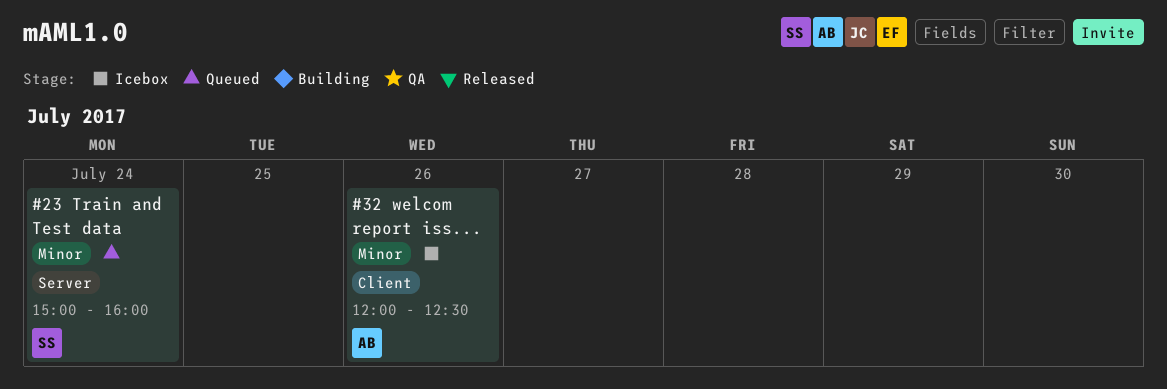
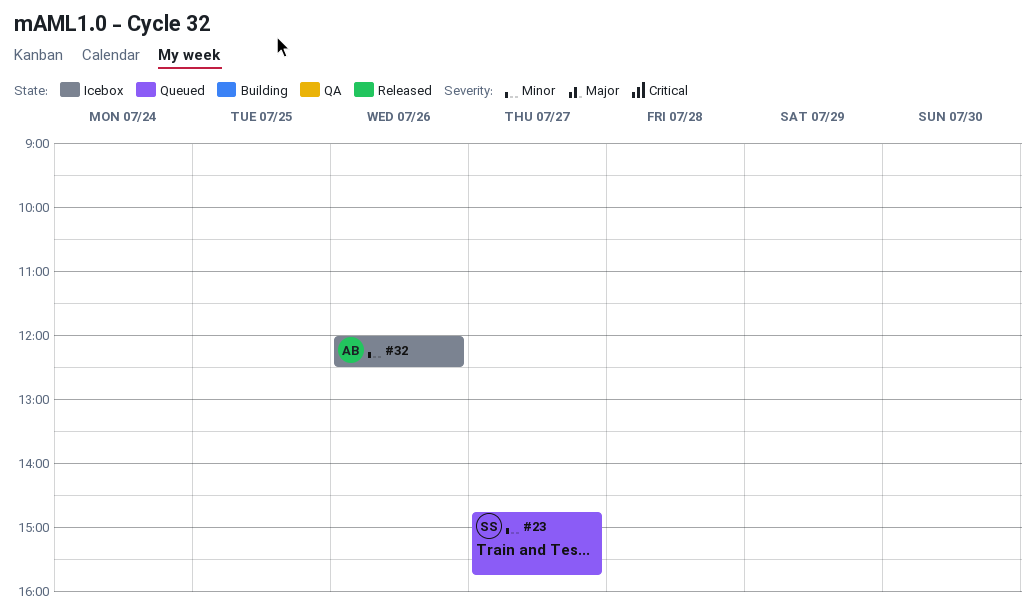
#23, day: Jul 24 -> Jul 27
#23, begins: 15:00 -> 14:45
#23, ends: 16:00 -> 15:45

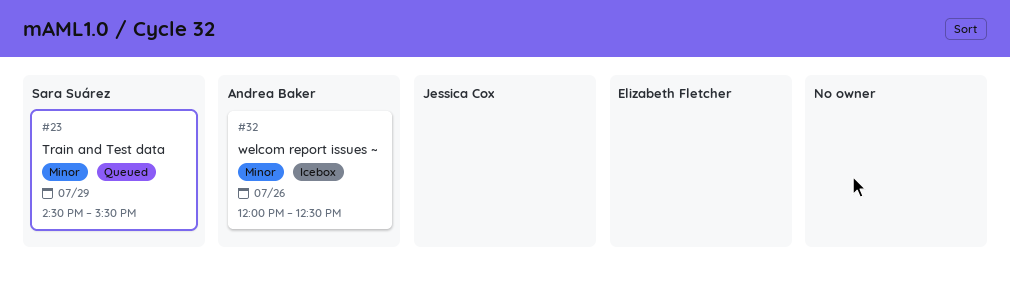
#23, day: Jul 27 -> Jul 29
#23, begins: 14:45 -> 14:30
#23, ends: 15:45 -> 15:30

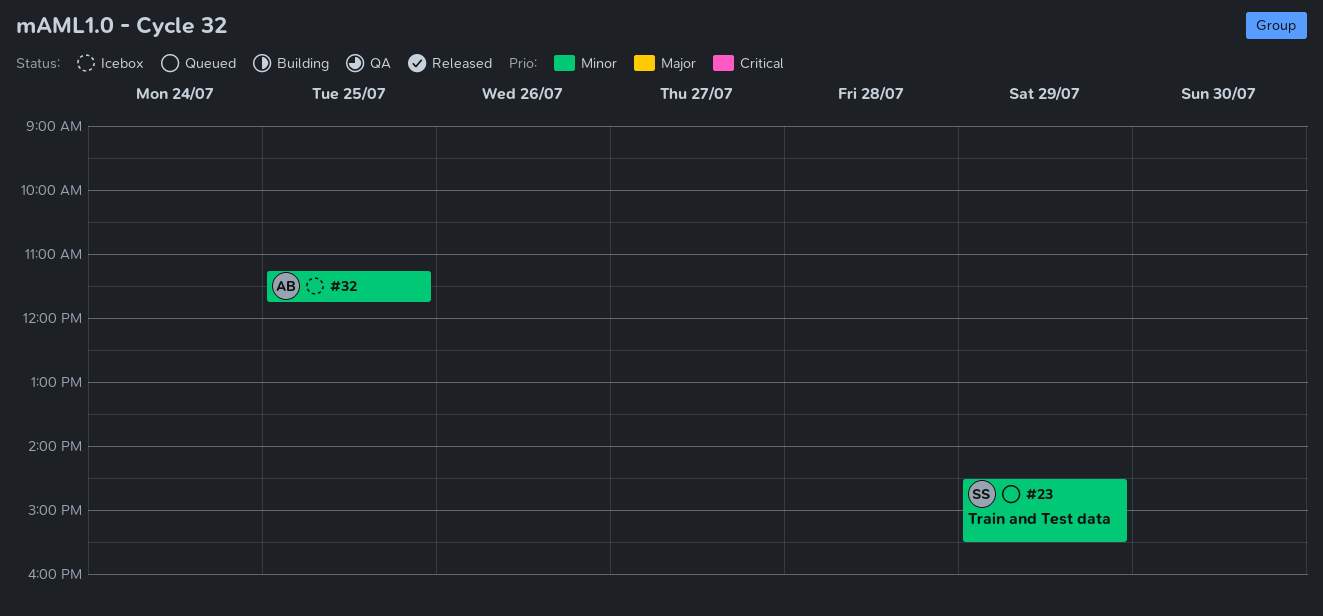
#32, day: Jul 26 -> Jul 25
#32, begins: 12:00 -> 11:15
#32, ends: 12:30 -> 11:45

